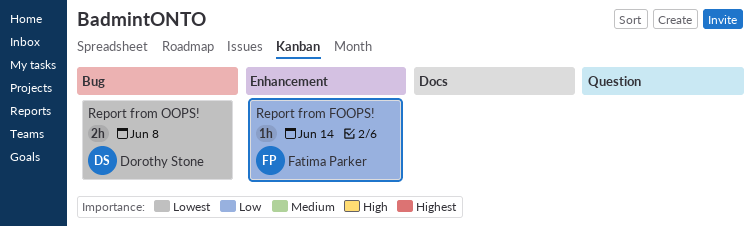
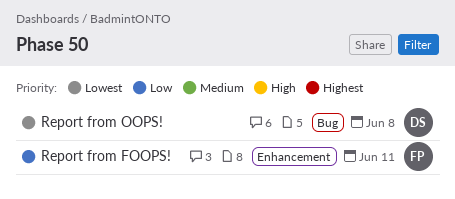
Report from FOOPS!, due: Jun 14 -> Jun 11

